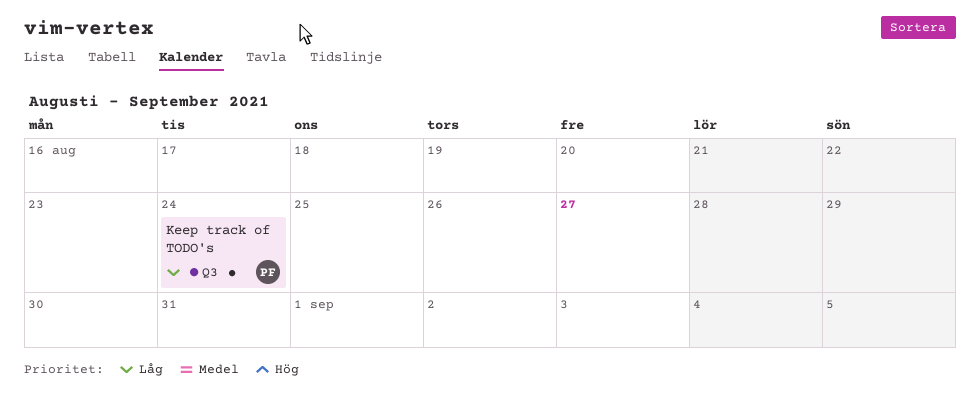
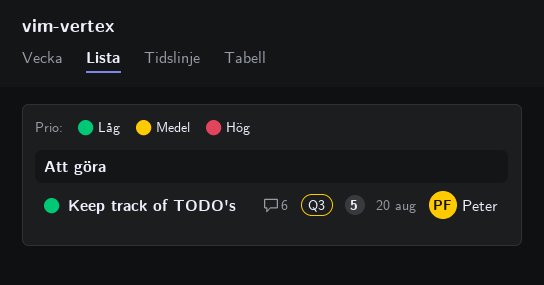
Keep track of TODO's, estimate: 1 -> 5
Keep track of TODO's, due: Aug 24 -> Aug 20

